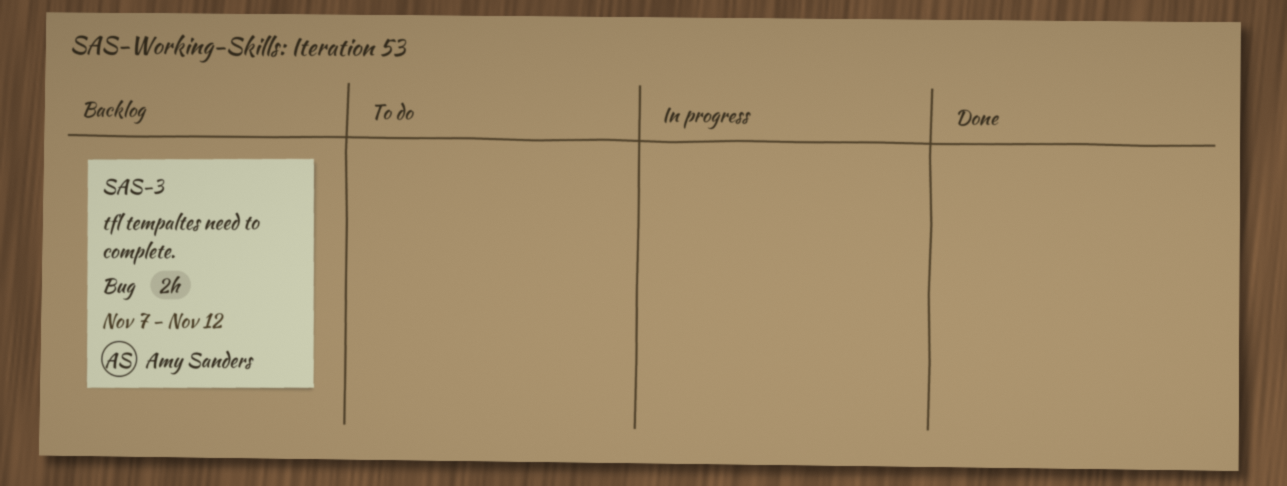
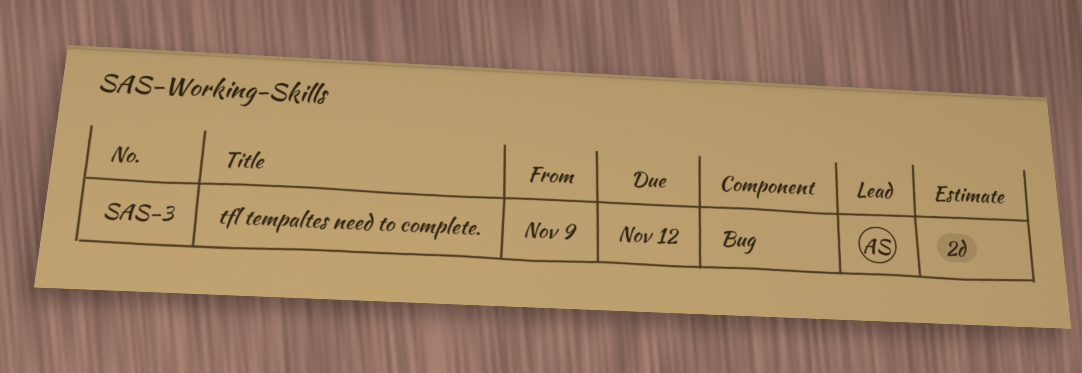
SAS-3, estimate: 2h -> 2d
SAS-3, start: Nov 7 -> Nov 9

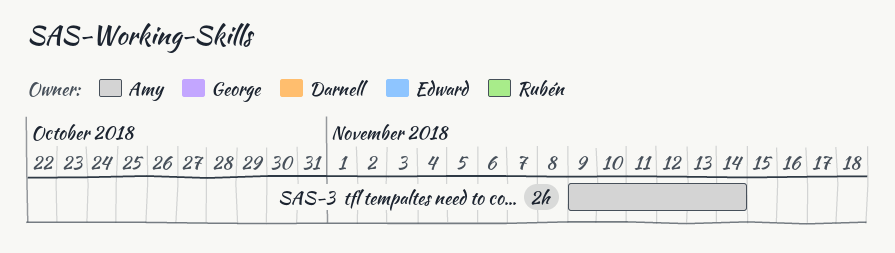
SAS-3, estimate: 2d -> 2h
SAS-3, due: Nov 12 -> Nov 14

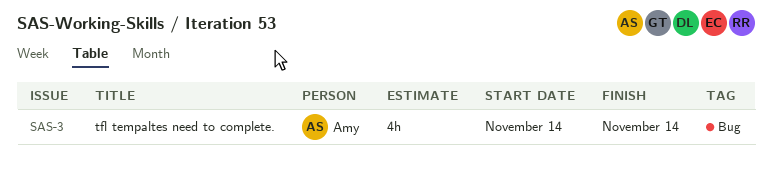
SAS-3, estimate: 2h -> 4h
SAS-3, start: Nov 9 -> Nov 14

